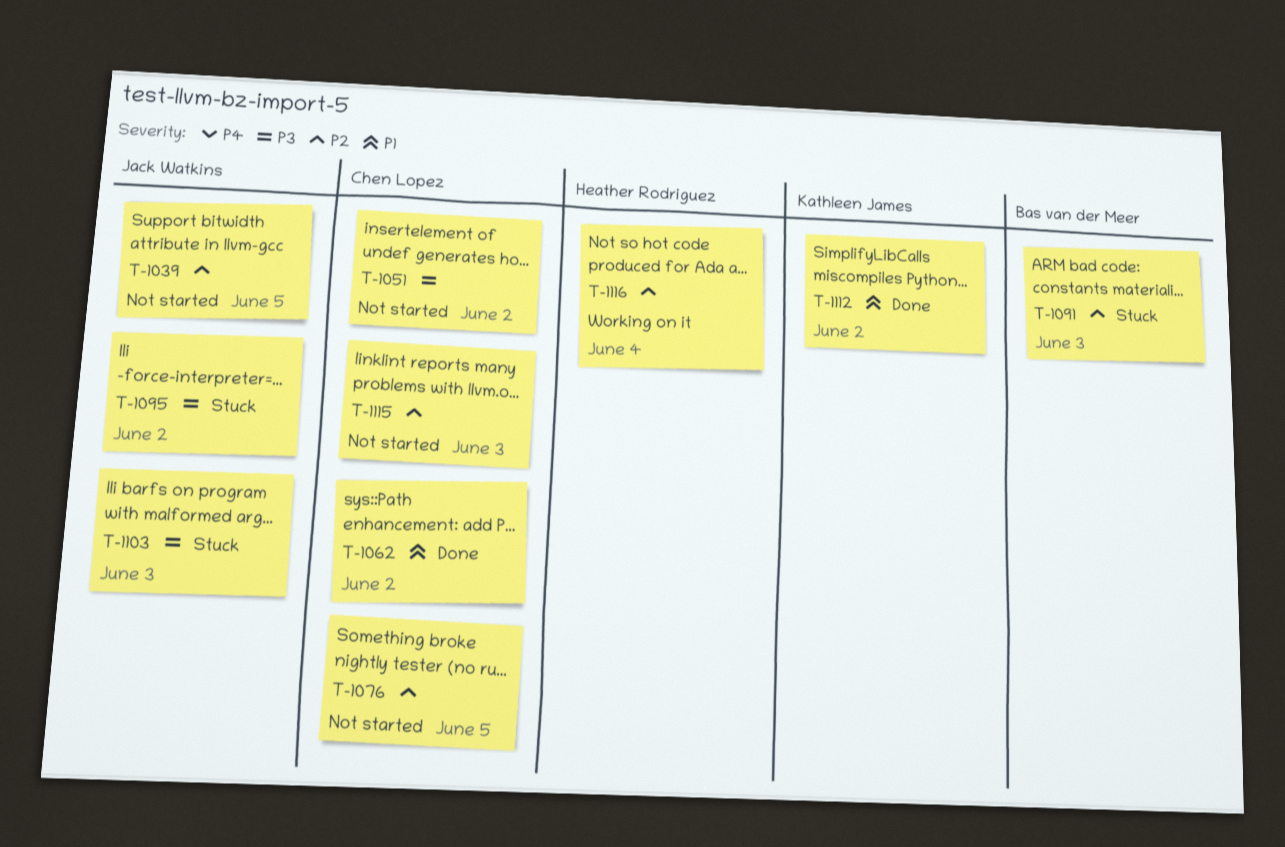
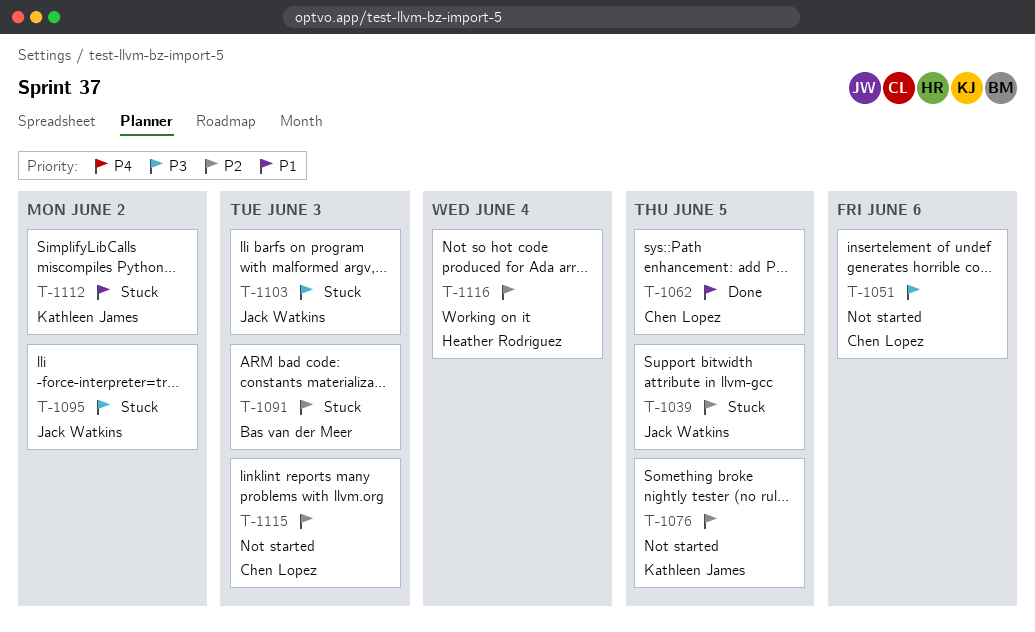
T-1039, status: Not started -> Stuck
T-1051, due: Jun 2 -> Jun 6
T-1062, due: Jun 2 -> Jun 5
T-1076, owner: Chen Lopez -> Kathleen James
T-1112, status: Done -> Stuck

